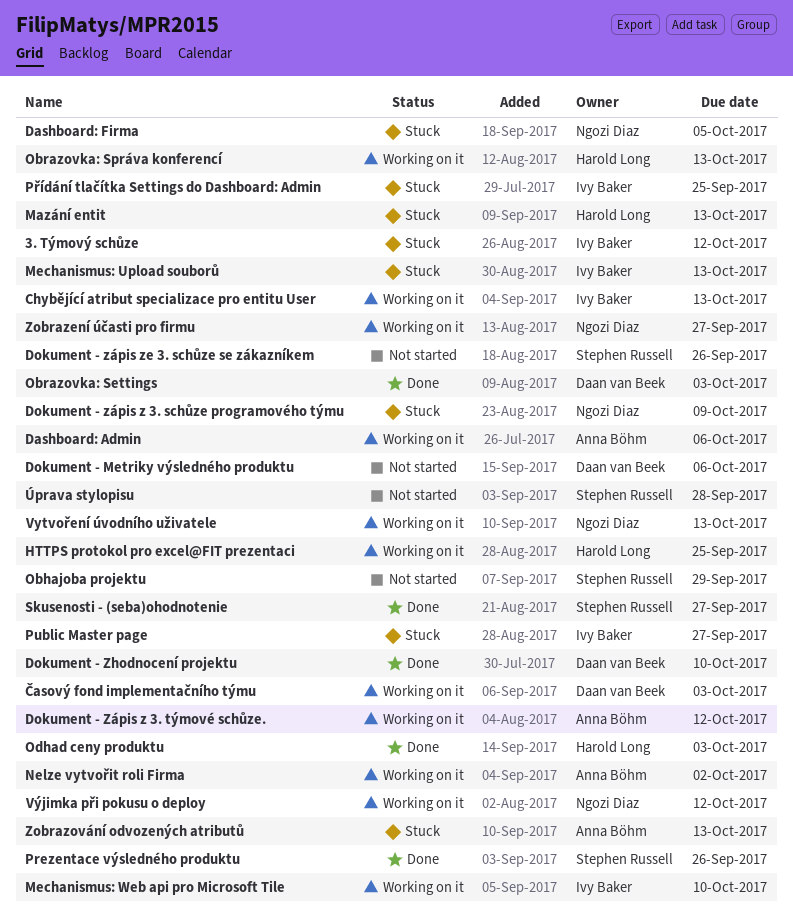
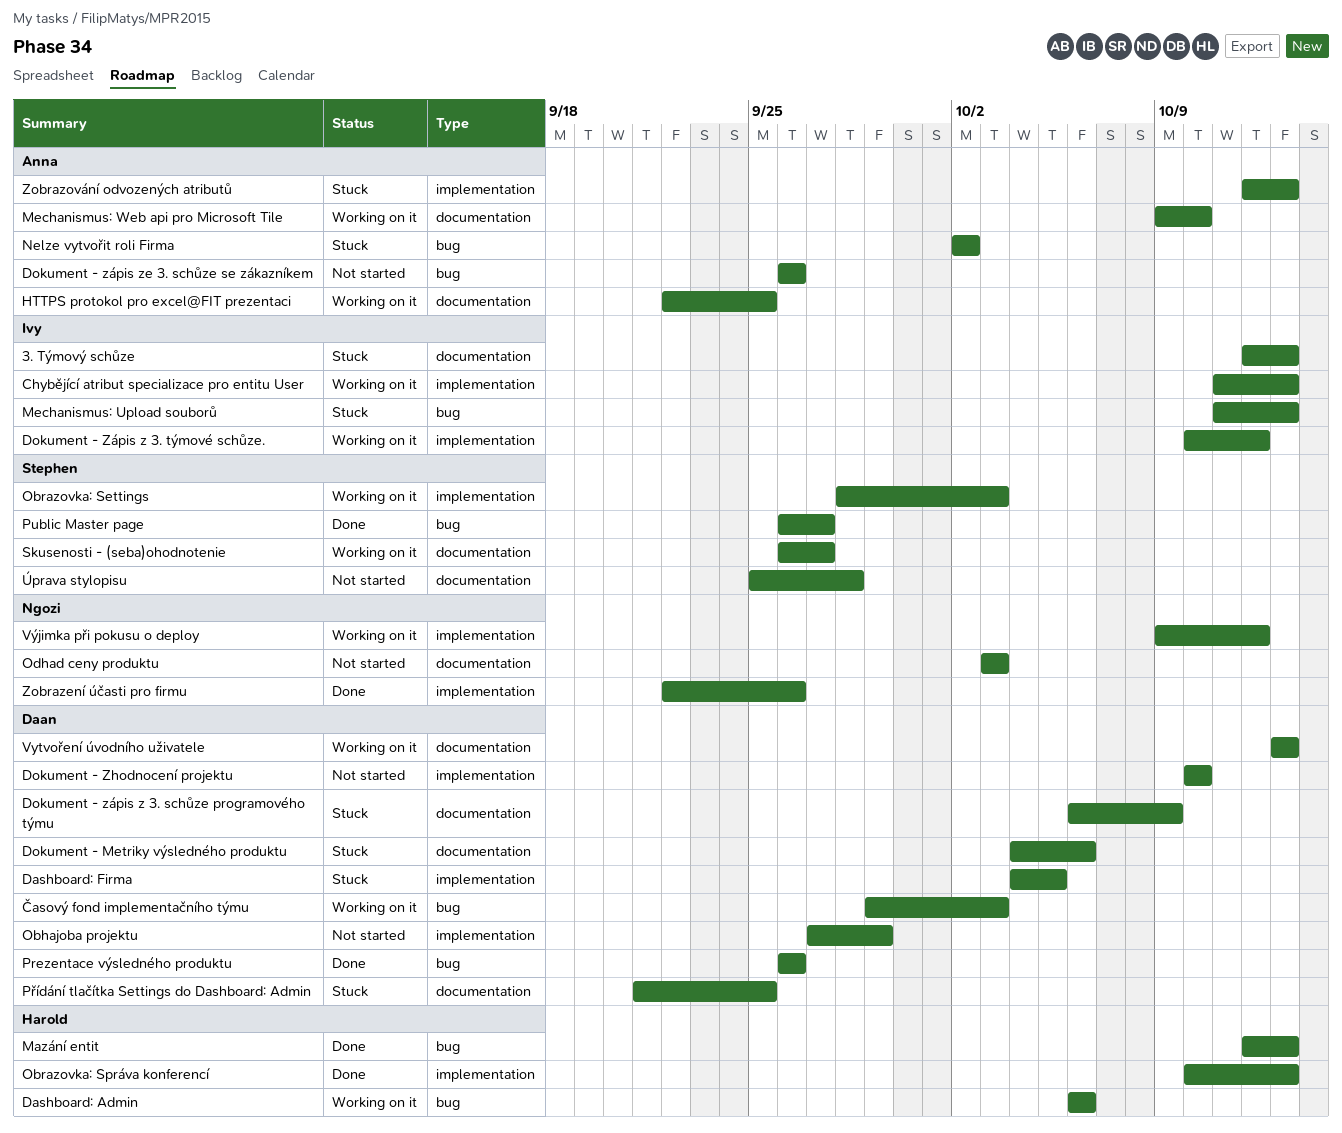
3. Týmový schůze, due: Oct 12 -> Oct 13
Dashboard: Admin, owner: Anna Böhm -> Harold Long
Dashboard: Firma, owner: Ngozi Diaz -> Daan van Beek
Dokument - Metriky výsledného produktu, status: Not started -> Stuck
Dokument - Zhodnocení projektu, status: Done -> Not started
Dokument - zápis z 3. schůze programového týmu, owner: Ngozi Diaz -> Daan van Beek
Dokument - Zápis z 3. týmové schůze., owner: Anna Böhm -> Ivy Baker
Dokument - zápis ze 3. schůze se zákazníkem, owner: Stephen Russell -> Anna Böhm
HTTPS protokol pro excel@FIT prezentaci, owner: Harold Long -> Anna Böhm
Mazání entit, status: Stuck -> Done
Mechanismus: Web api pro Microsoft Tile, owner: Ivy Baker -> Anna Böhm
Nelze vytvořit roli Firma, status: Working on it -> Stuck
Obhajoba projektu, owner: Stephen Russell -> Daan van Beek
Obrazovka: Settings, status: Done -> Working on it
Obrazovka: Settings, owner: Daan van Beek -> Stephen Russell
Obrazovka: Správa konferencí, status: Working on it -> Done
Odhad ceny produktu, status: Done -> Not started
Odhad ceny produktu, owner: Harold Long -> Ngozi Diaz
Prezentace výsledného produktu, owner: Stephen Russell -> Daan van Beek
Public Master page, status: Stuck -> Done
Public Master page, owner: Ivy Baker -> Stephen Russell
Přídání tlačítka Settings do Dashboard: Admin, owner: Ivy Baker -> Daan van Beek
Skusenosti - (seba)ohodnotenie, status: Done -> Working on it
Vytvoření úvodního uživatele, owner: Ngozi Diaz -> Daan van Beek
Zobrazení účasti pro firmu, status: Working on it -> Done
Zobrazení účasti pro firmu, due: Sep 27 -> Sep 26

